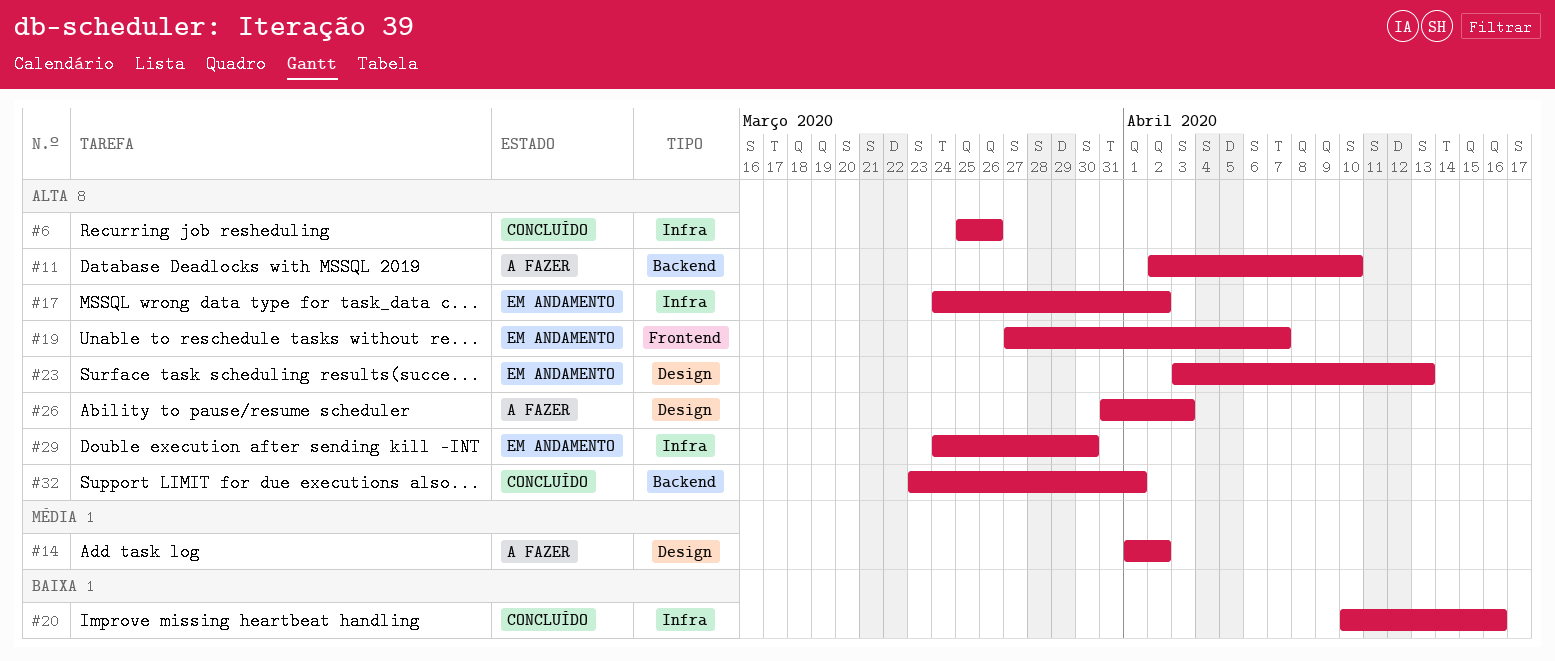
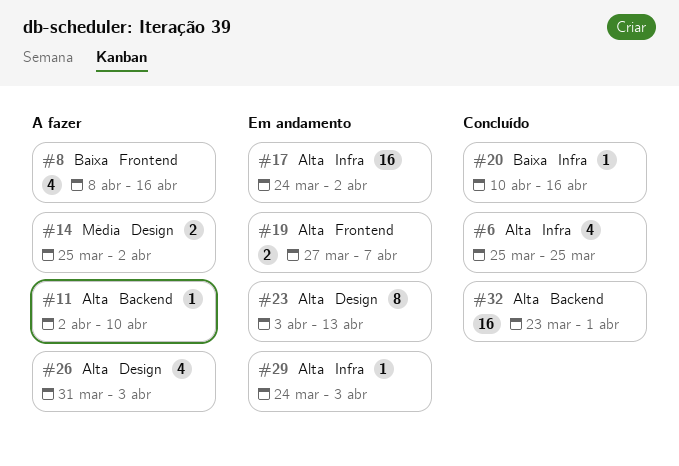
#6, due: Mar 26 -> Mar 25
#8: none -> present
#14, start: Apr 1 -> Mar 25
#29, due: Mar 30 -> Apr 3

